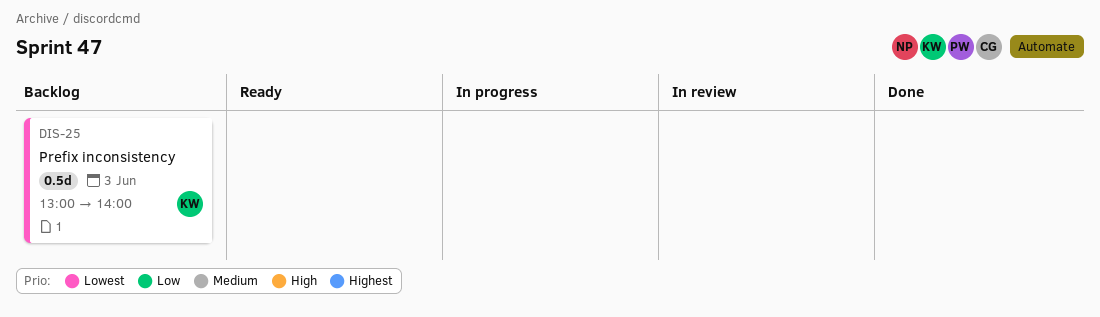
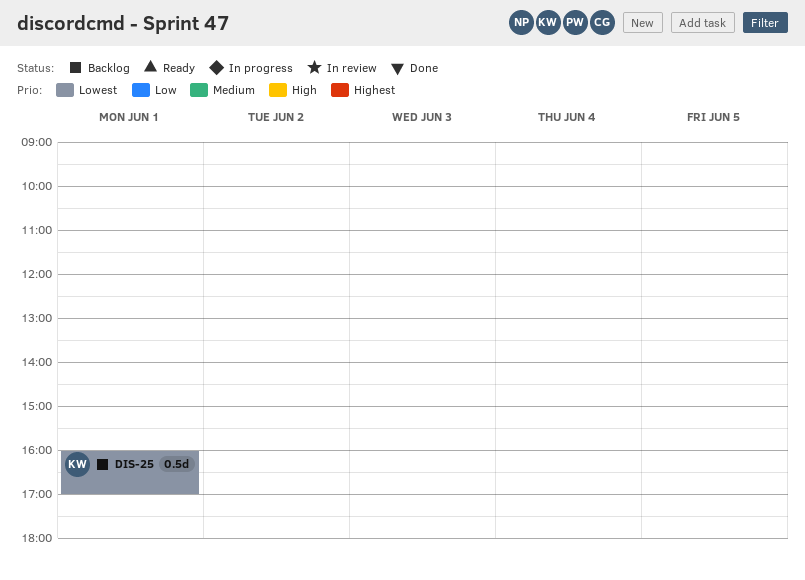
DIS-25, day: Jun 3 -> Jun 1
DIS-25, begins: 13:00 -> 16:00
DIS-25, ends: 14:00 -> 17:00

